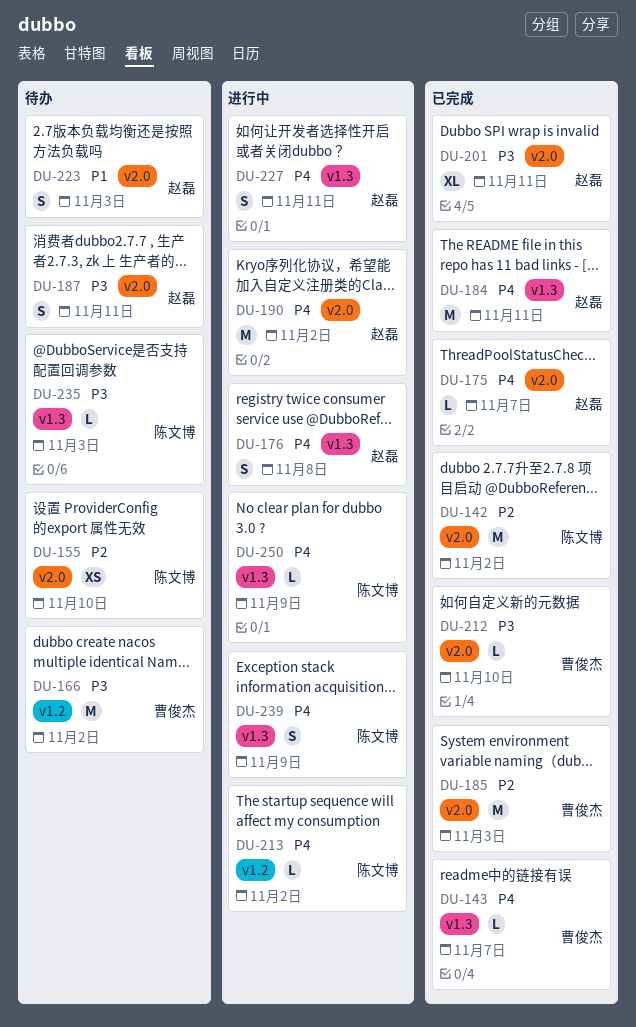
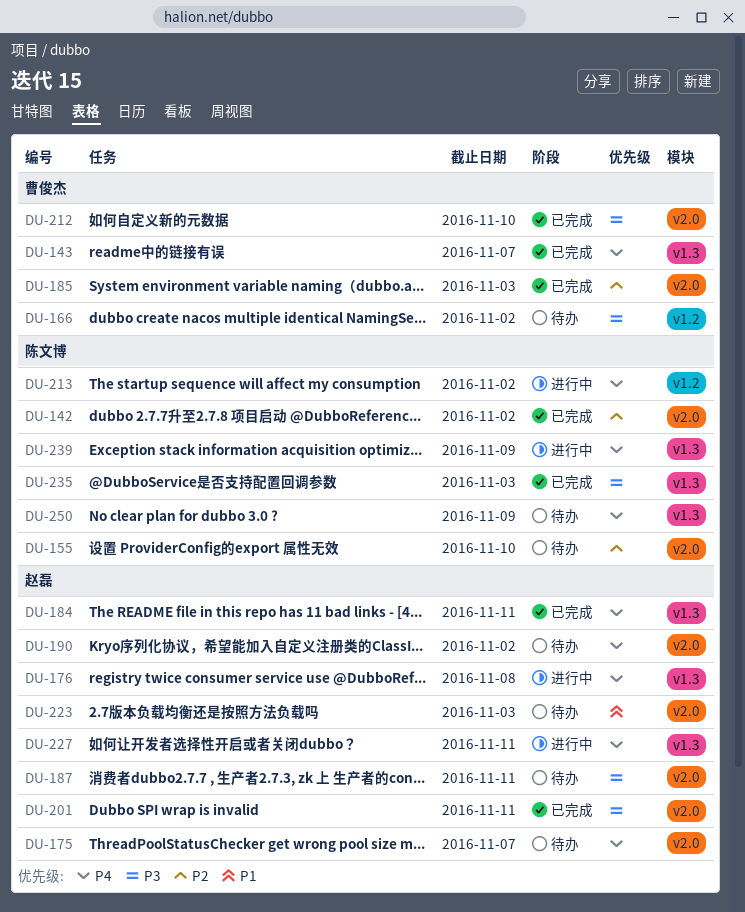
DU-175, status: 已完成 -> 待办
DU-190, status: 进行中 -> 待办
DU-235, status: 待办 -> 已完成
DU-250, status: 进行中 -> 待办

